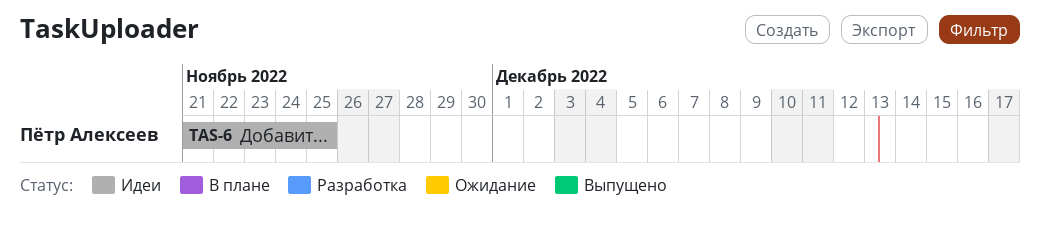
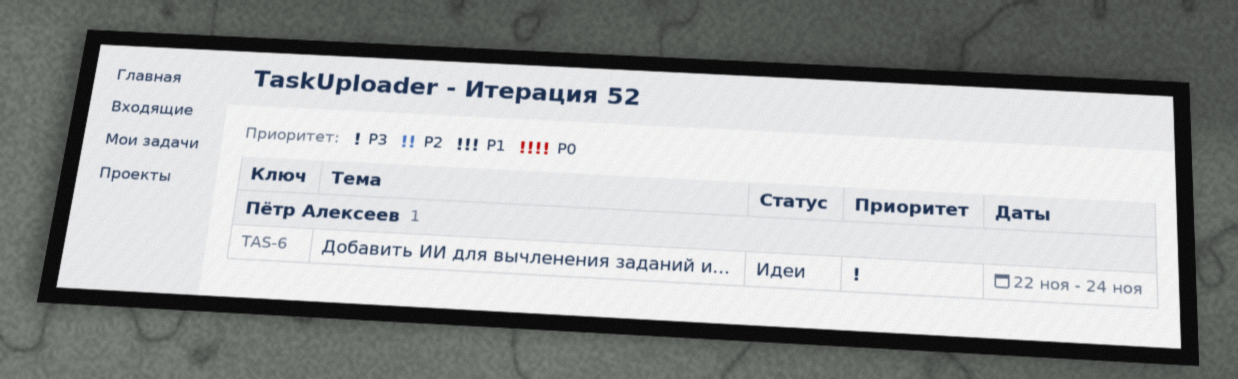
TAS-6, start: Nov 21 -> Nov 22
TAS-6, due: Nov 25 -> Nov 24

